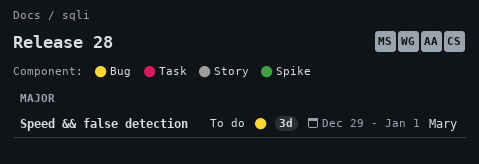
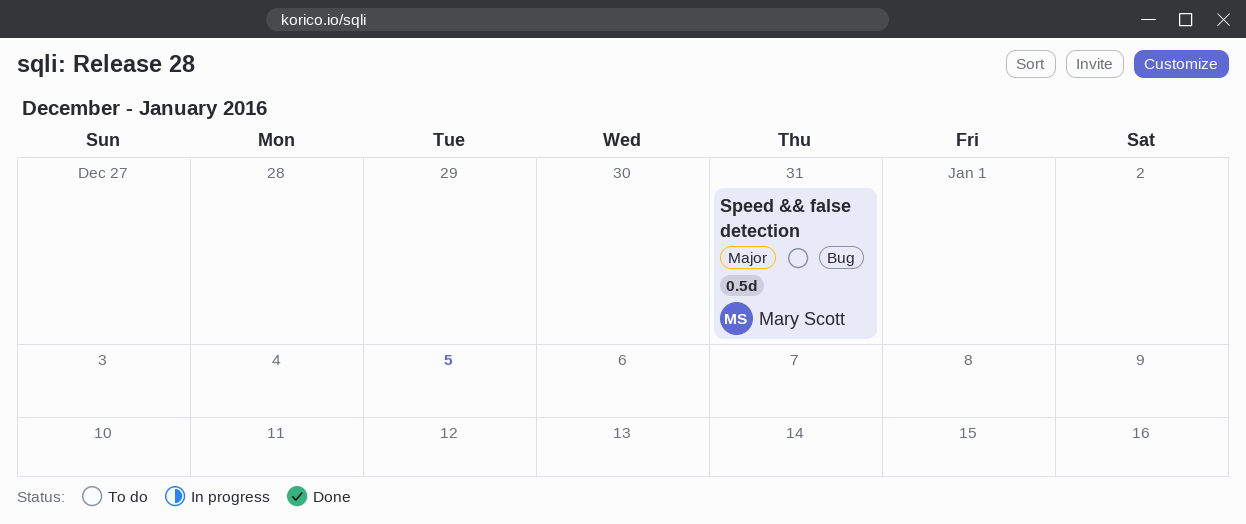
Speed && false detection, estimate: 3d -> 0.5d
Speed && false detection, due: Jan 1 -> Dec 31

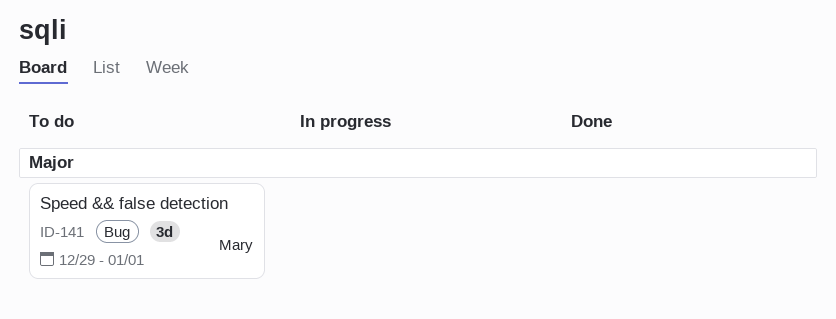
Speed && false detection, estimate: 0.5d -> 3d
Speed && false detection, due: Dec 31 -> Jan 1

